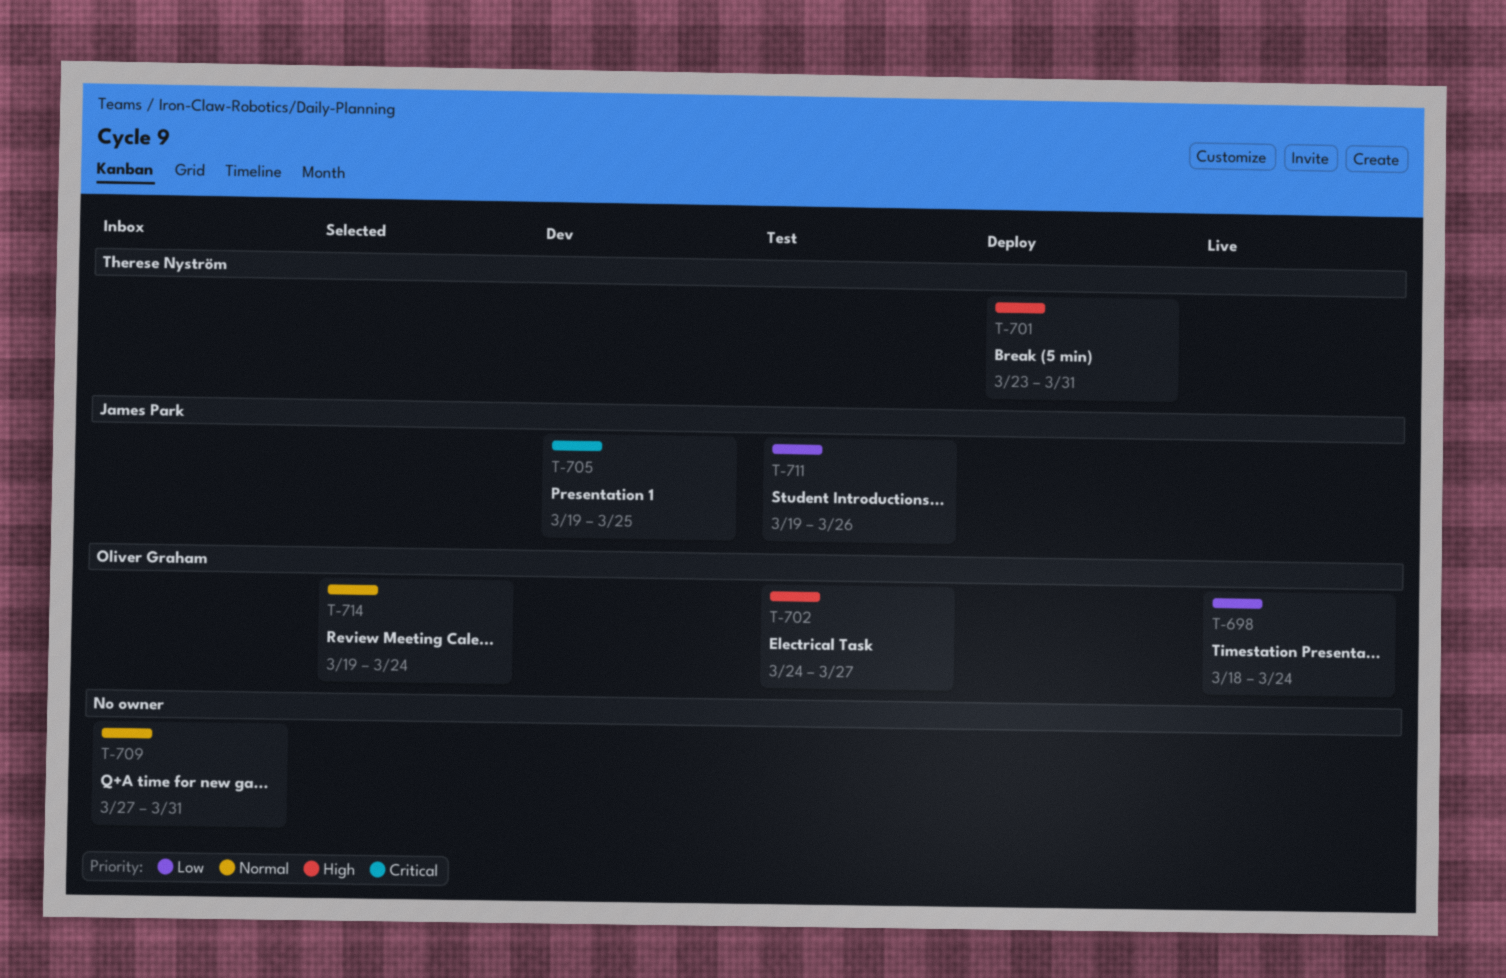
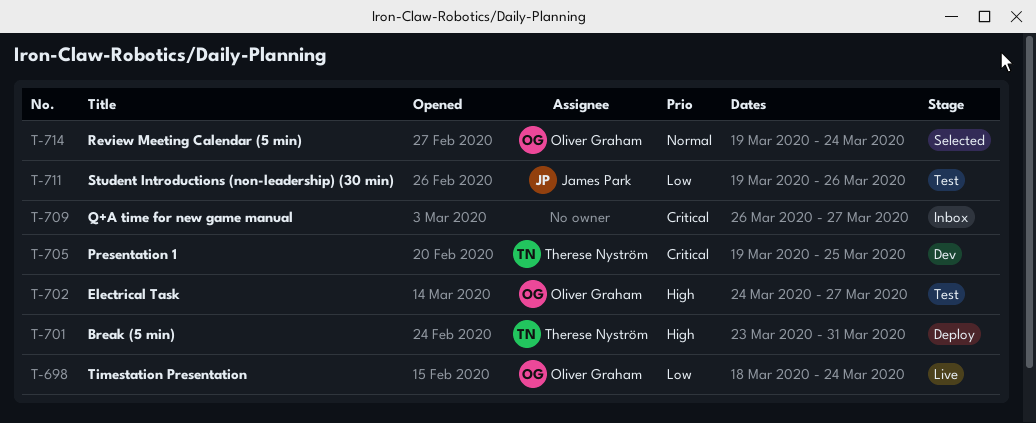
T-705, owner: James Park -> Therese Nyström
T-709, priority: Normal -> Critical
T-709, start: Mar 27 -> Mar 26
T-709, due: Mar 31 -> Mar 27

